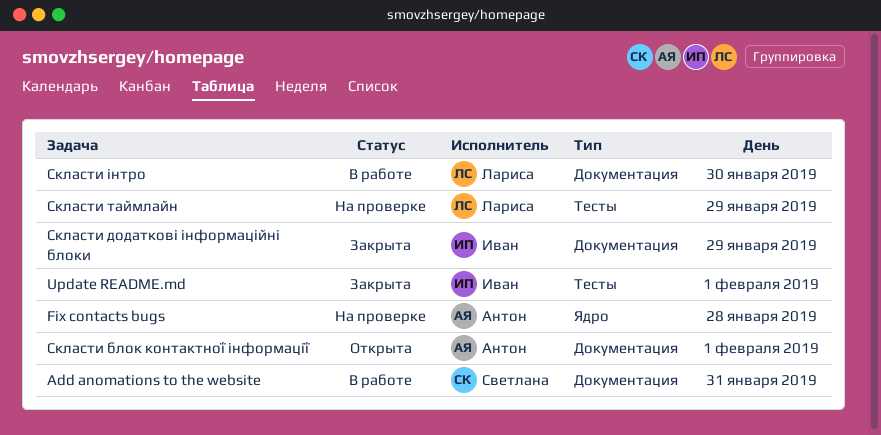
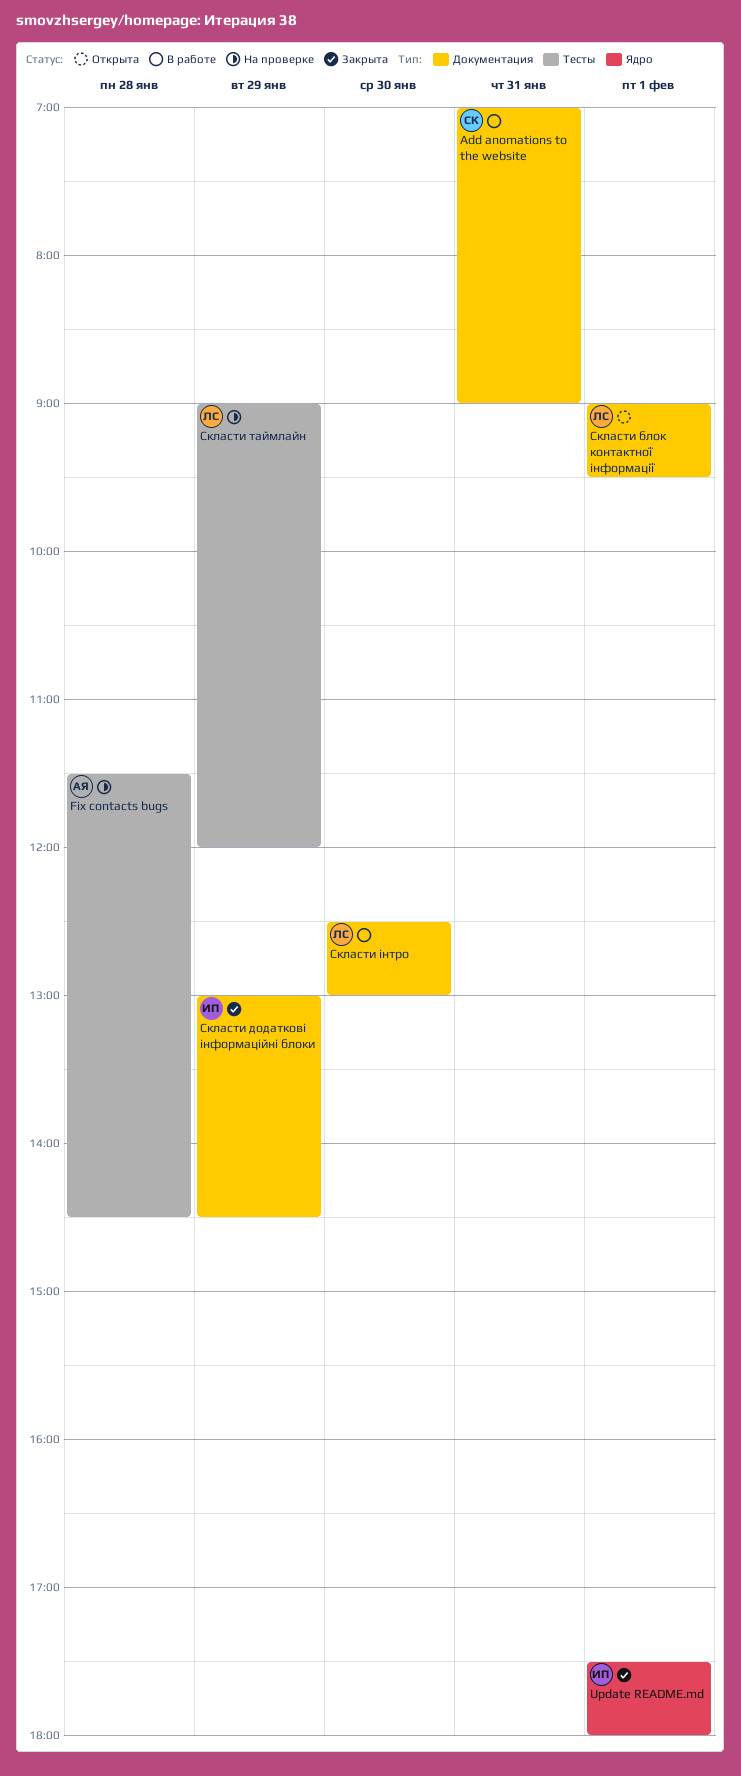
Fix contacts bugs, label: Ядро -> Тесты
Update README.md, label: Тесты -> Ядро
Скласти блок контактної інформації, owner: Антон -> Лариса

